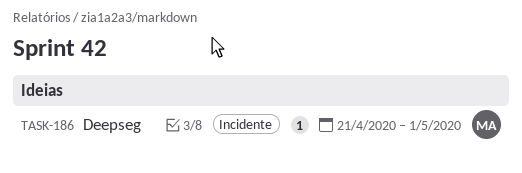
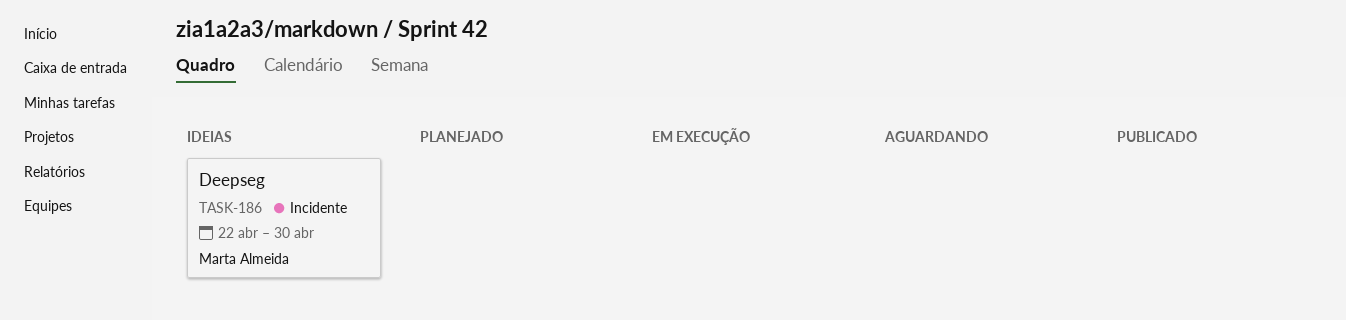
TASK-186, start: Apr 21 -> Apr 22
TASK-186, due: May 1 -> Apr 30

